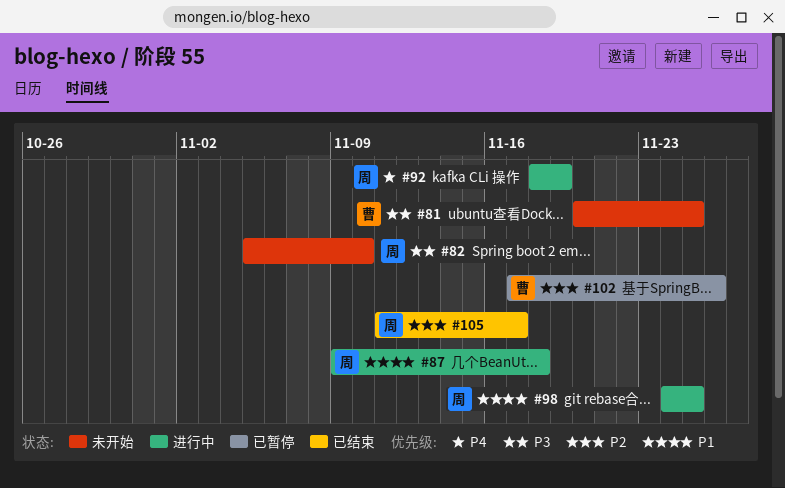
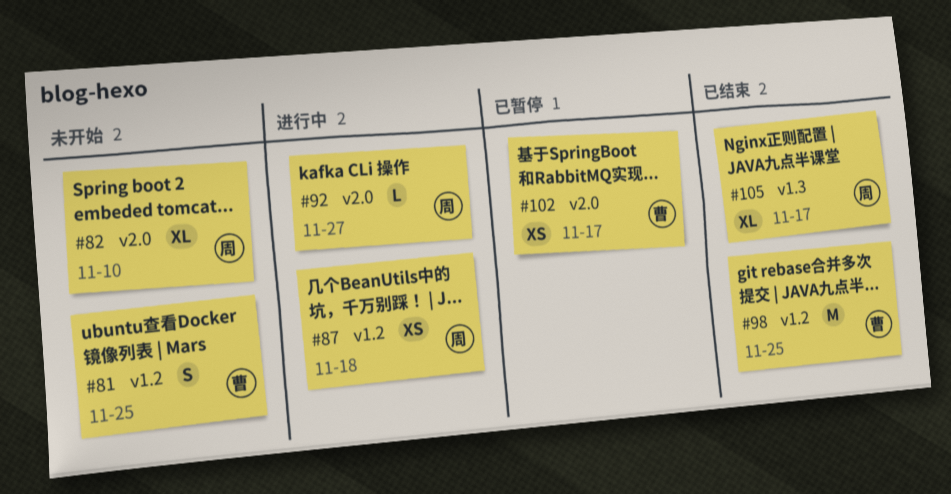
#92, due: Nov 19 -> Nov 27
#98, status: 进行中 -> 已结束
#98, owner: 周 -> 曹
#102, due: Nov 26 -> Nov 17

